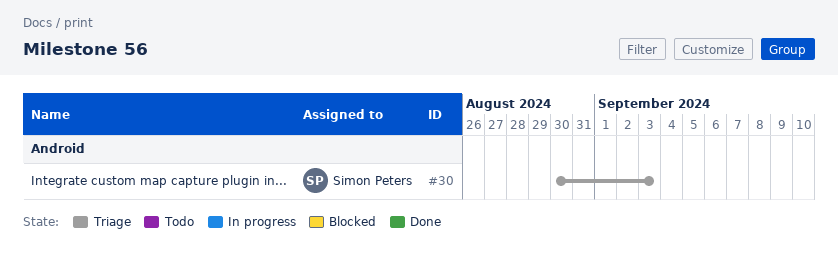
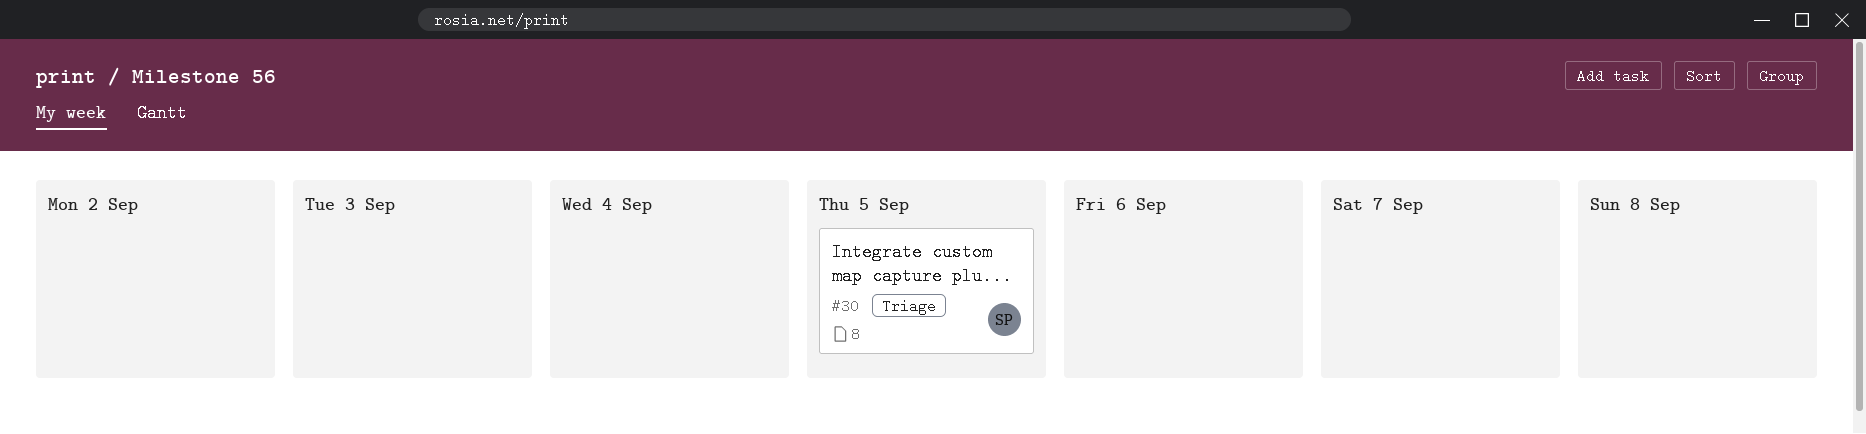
#30, due: Sep 3 -> Sep 5

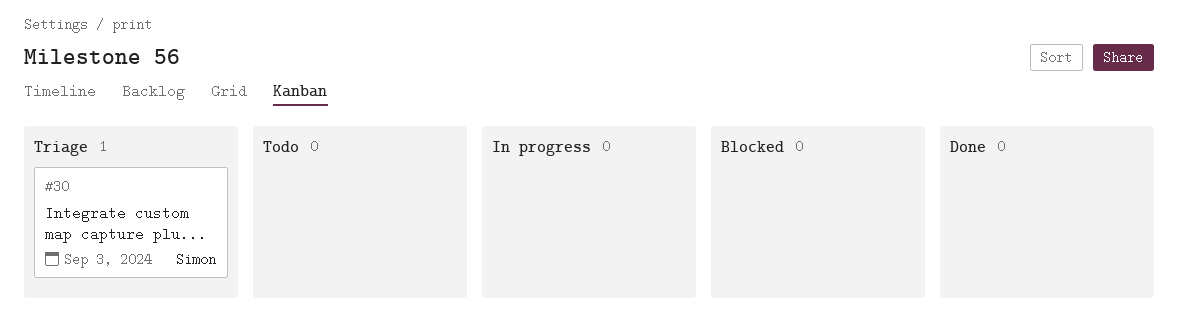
#30, due: Sep 5 -> Sep 3

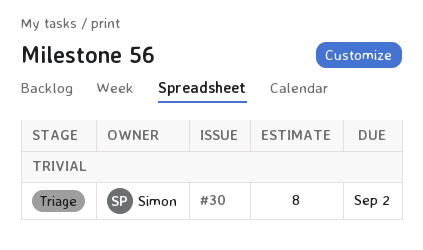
#30, due: Sep 3 -> Sep 2

